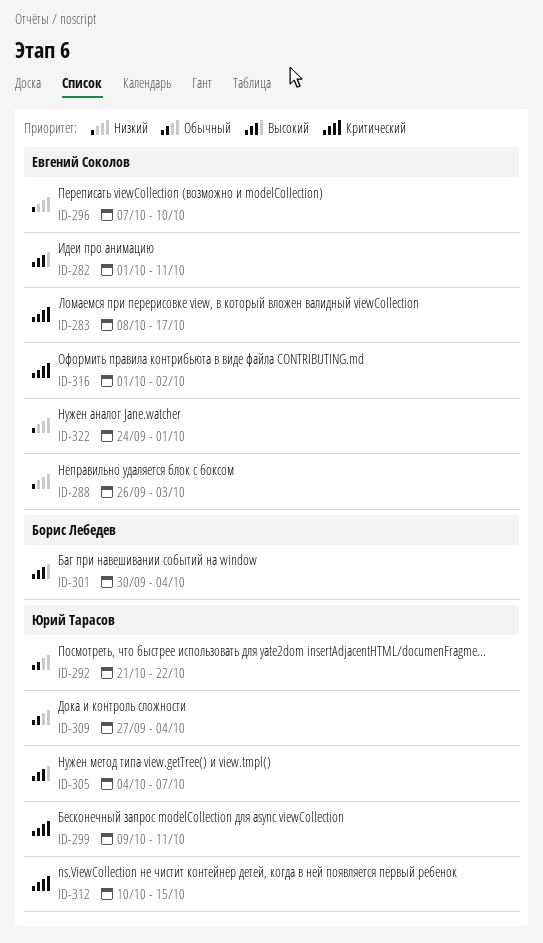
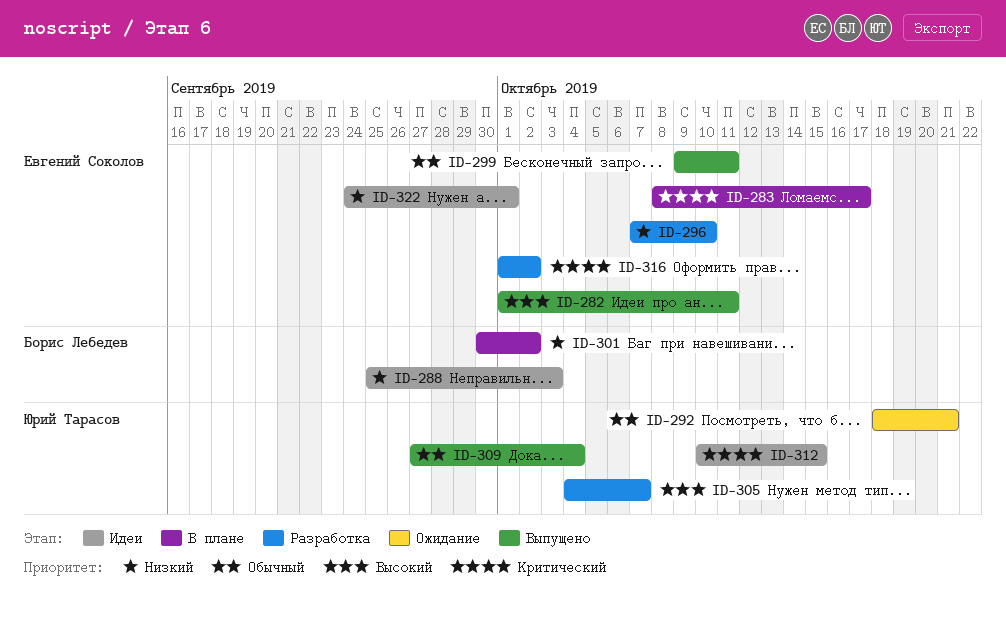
ID-288, owner: Евгений Соколов -> Борис Лебедев
ID-288, start: Sep 26 -> Sep 25
ID-292, start: Oct 21 -> Oct 18
ID-292, due: Oct 22 -> Oct 21
ID-299, owner: Юрий Тарасов -> Евгений Соколов
ID-299, priority: Критический -> Обычный
ID-301, priority: Высокий -> Низкий
ID-301, due: Oct 4 -> Oct 2

